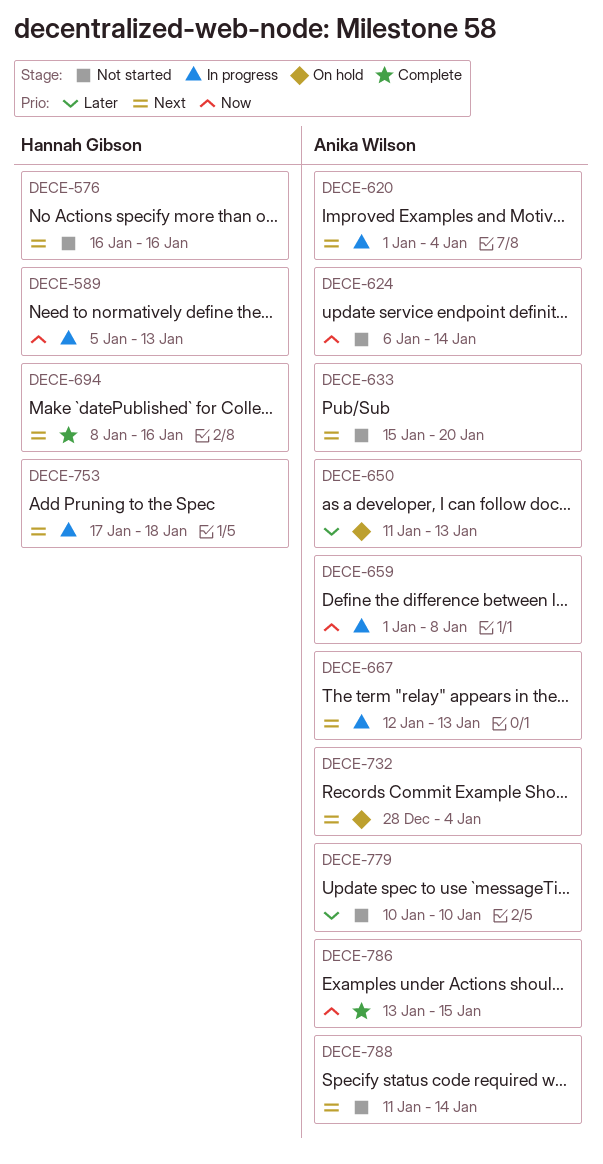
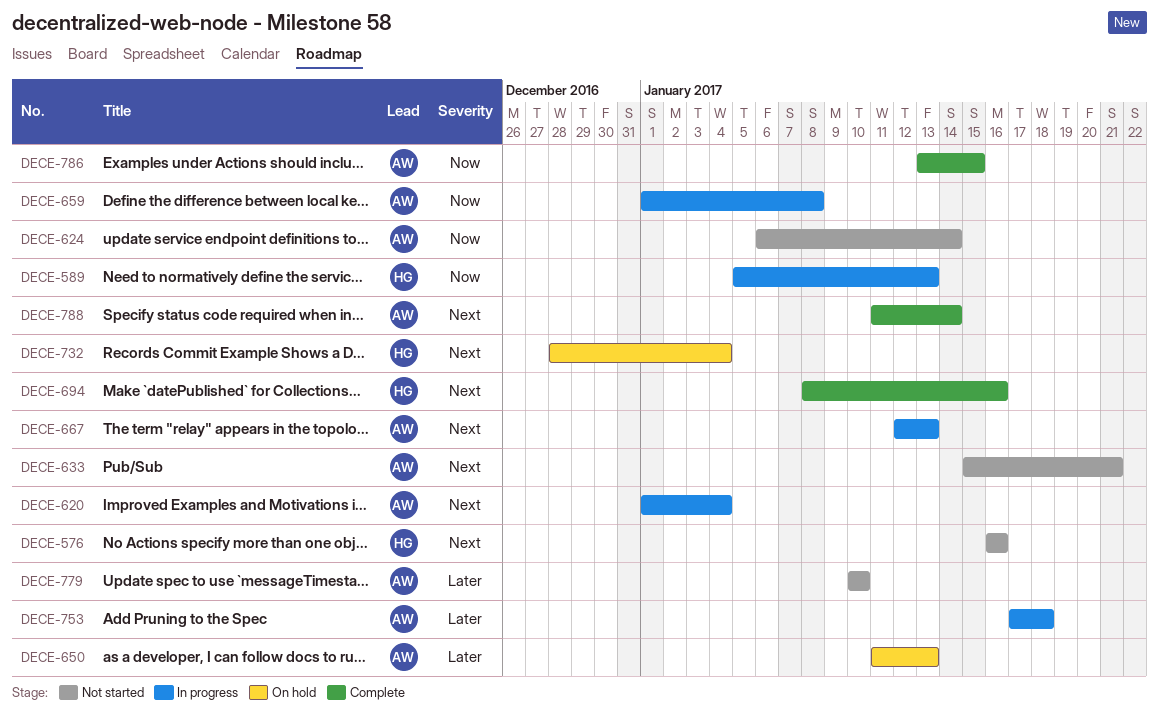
DECE-633, due: Jan 20 -> Jan 21
DECE-732, owner: Anika Wilson -> Hannah Gibson
DECE-753, owner: Hannah Gibson -> Anika Wilson
DECE-753, priority: Next -> Later
DECE-788, status: Not started -> Complete

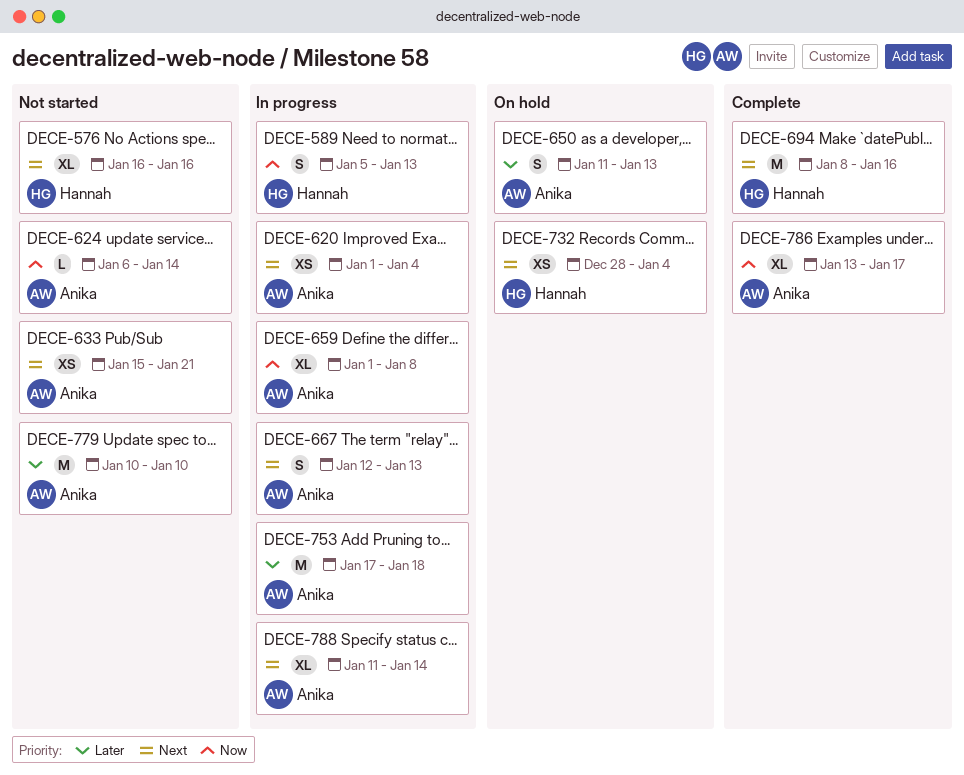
DECE-786, due: Jan 15 -> Jan 17
DECE-788, status: Complete -> In progress

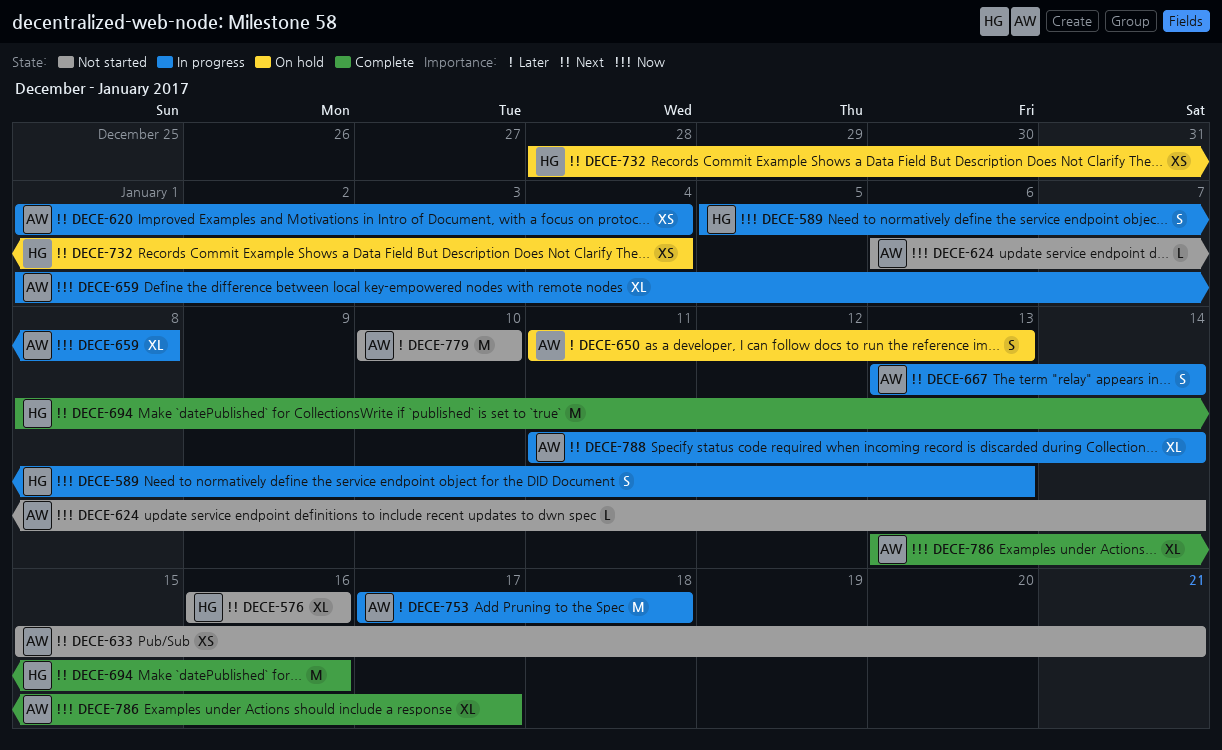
DECE-667, start: Jan 12 -> Jan 13
DECE-667, due: Jan 13 -> Jan 14

